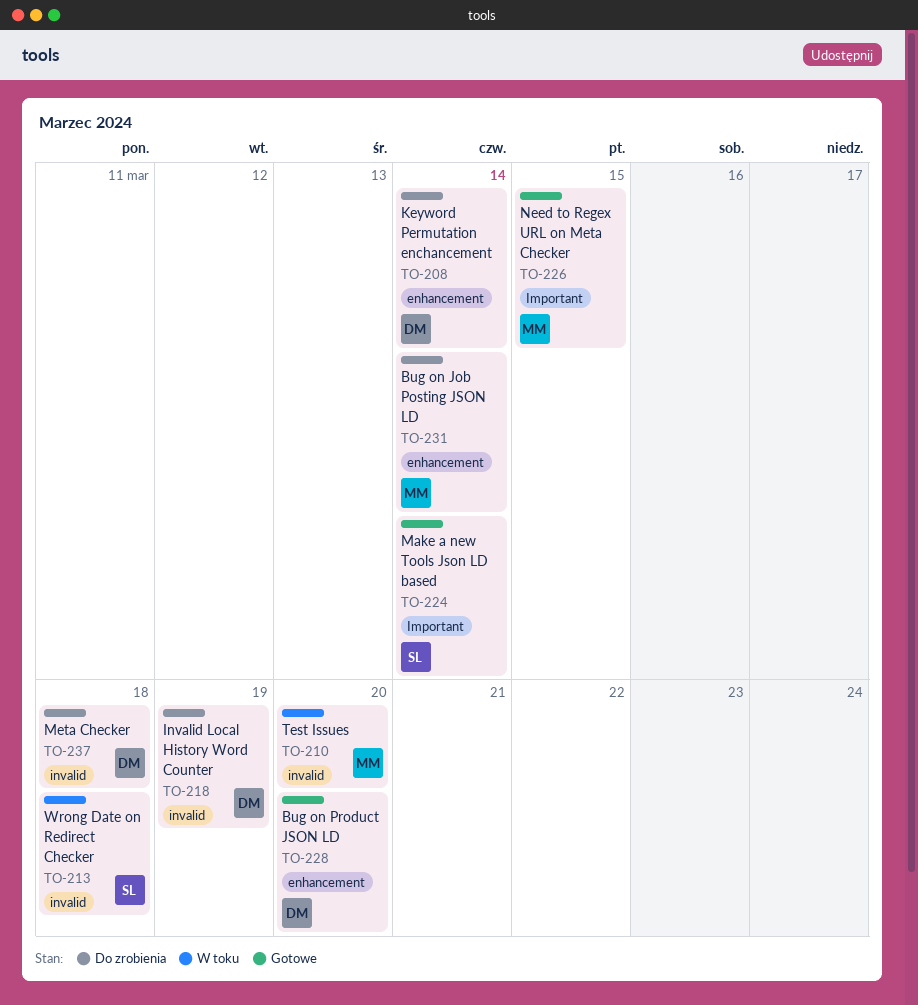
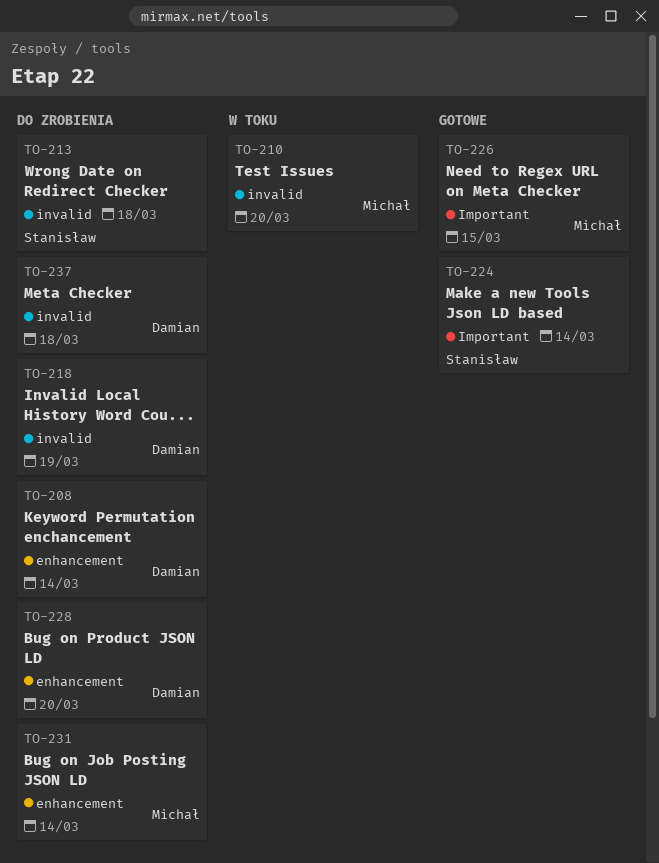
TO-213, status: W toku -> Do zrobienia
TO-228, status: Gotowe -> Do zrobienia

